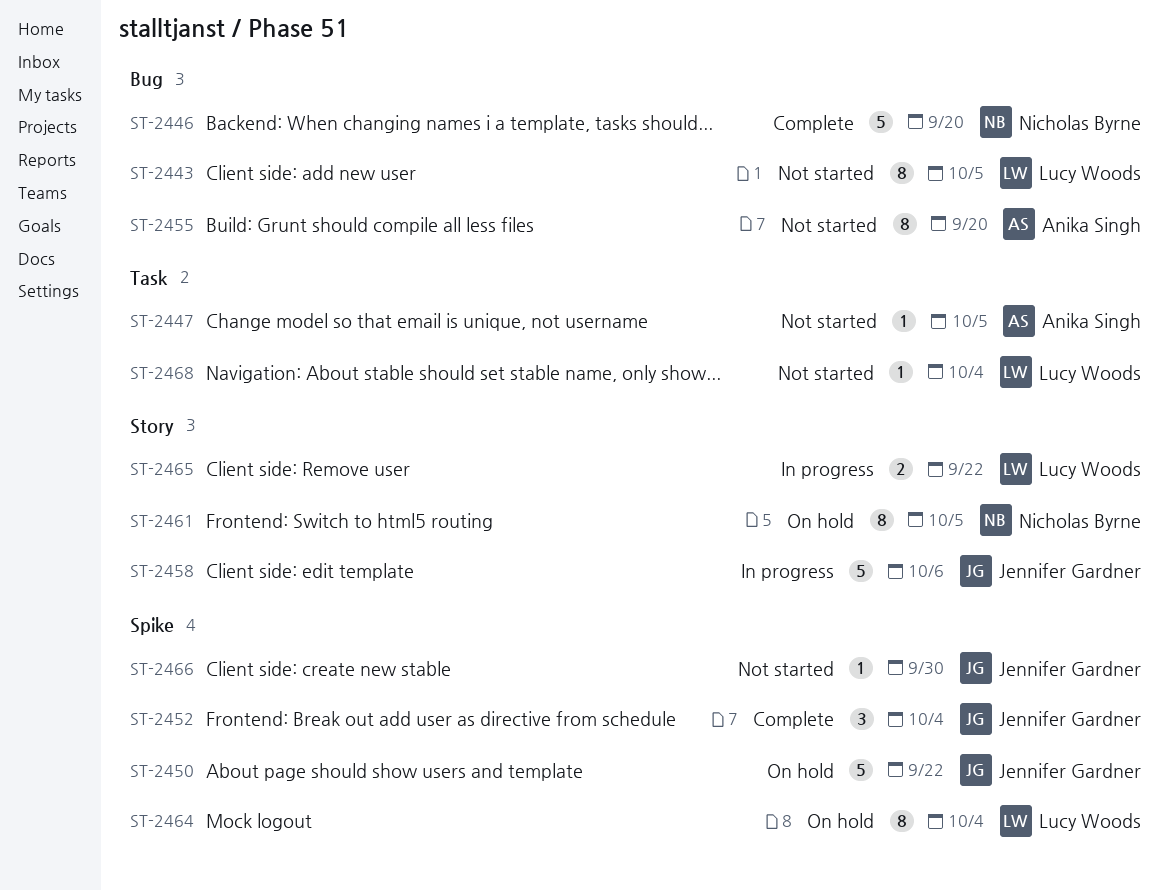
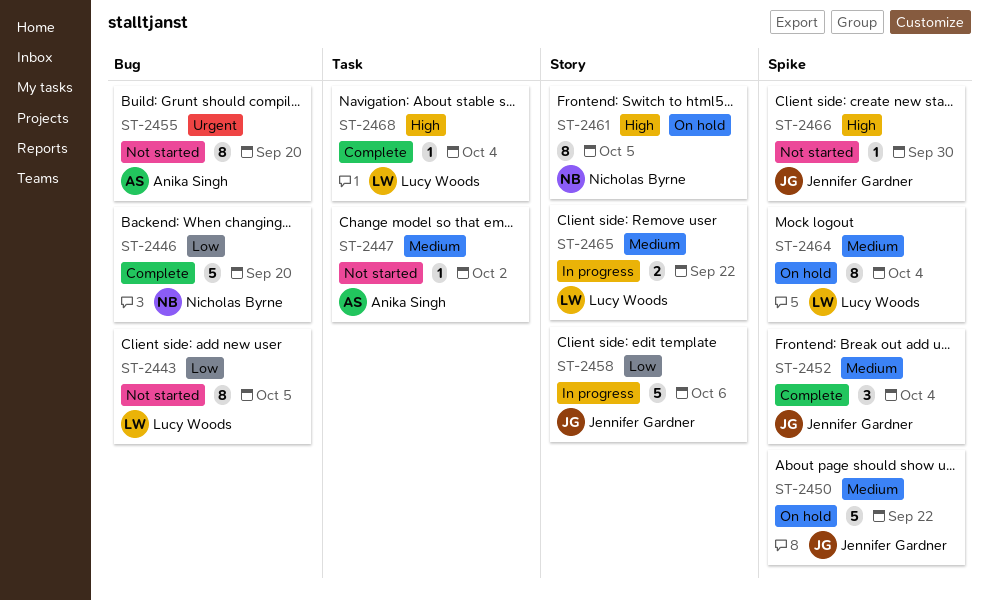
ST-2447, due: Oct 5 -> Oct 2
ST-2468, status: Not started -> Complete

